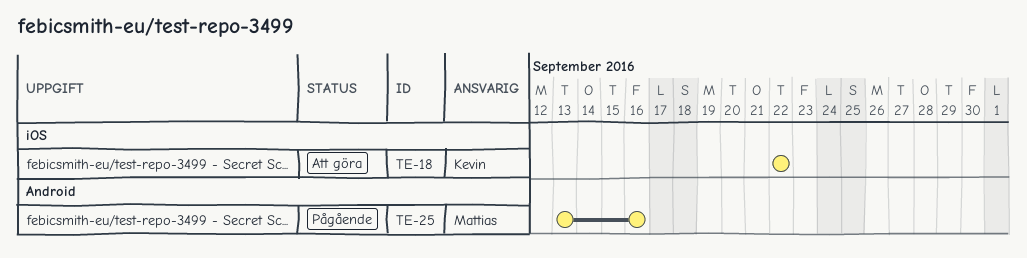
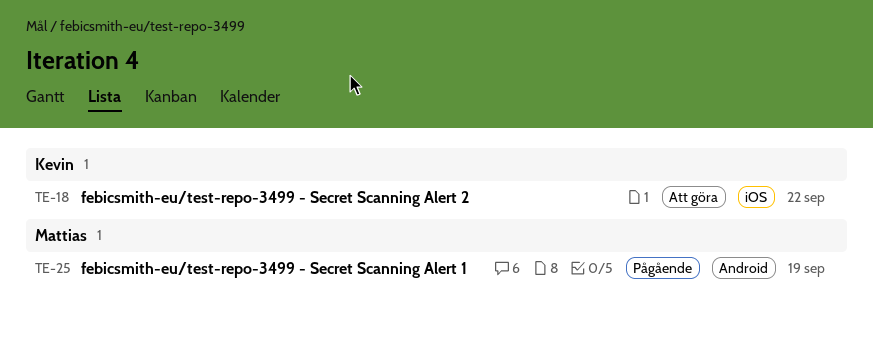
TE-25, due: Sep 16 -> Sep 19

